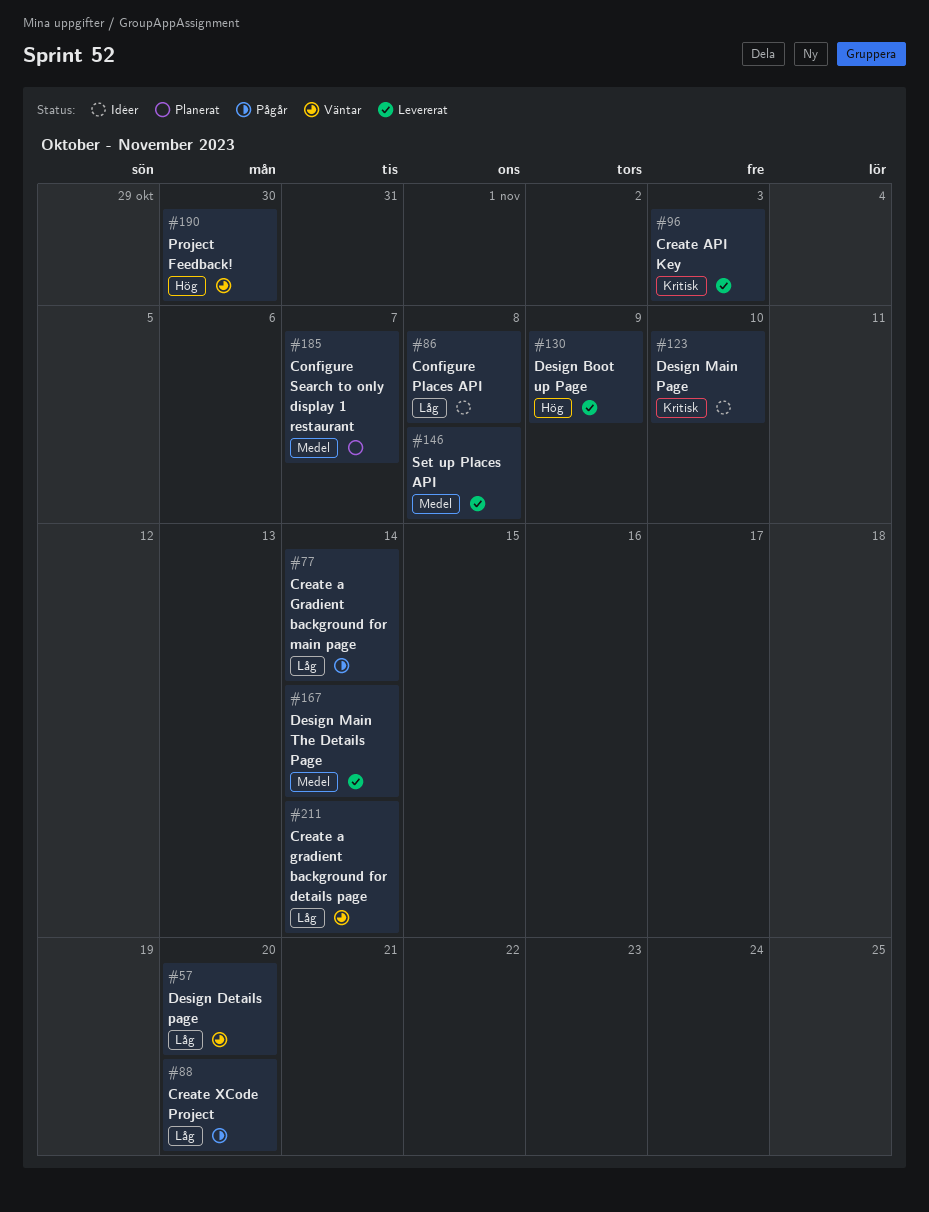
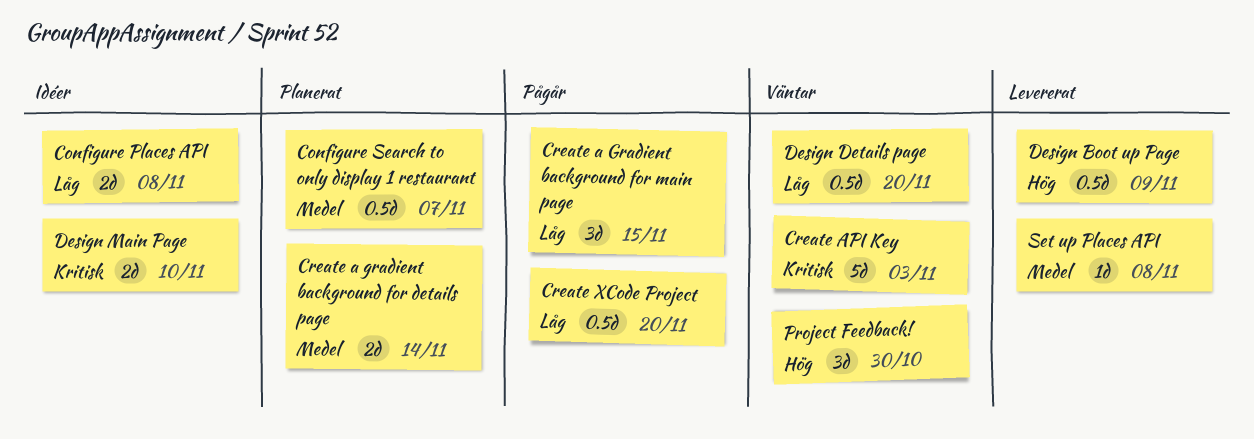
Create a gradient background for details page, status: Väntar -> Planerat
Create a gradient background for details page, priority: Låg -> Medel
Create a Gradient background for main page, due: Nov 14 -> Nov 15
Create API Key, status: Levererat -> Väntar
Design Main The Details Page: present -> none

